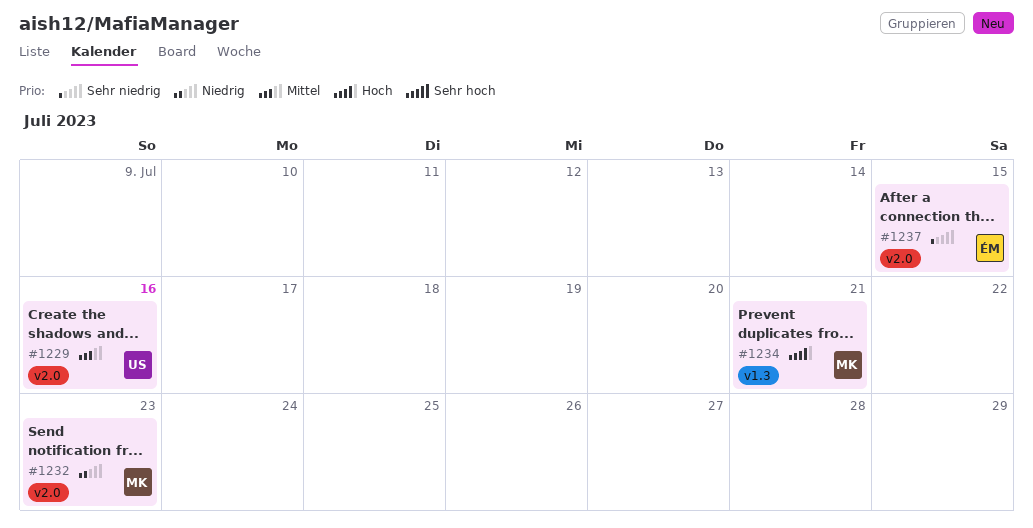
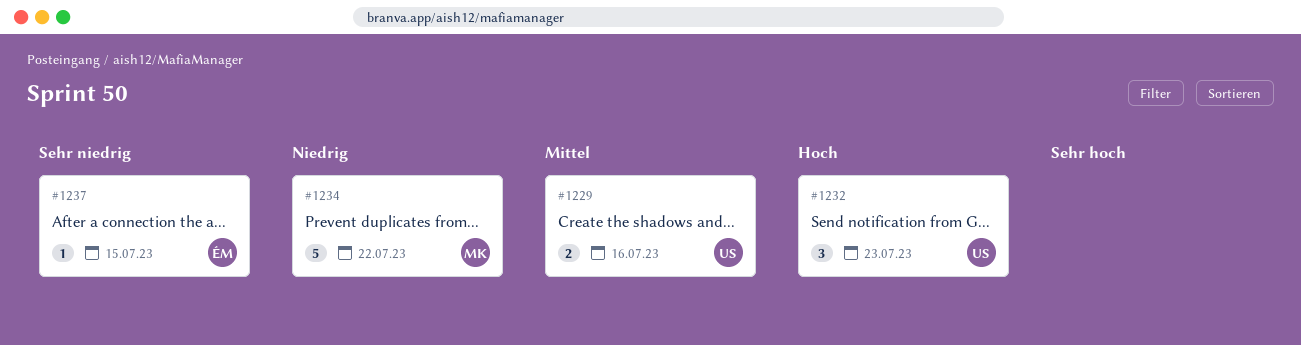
#1232, owner: MK -> US
#1232, priority: Niedrig -> Hoch
#1234, priority: Hoch -> Niedrig
#1234, due: Jul 21 -> Jul 22

